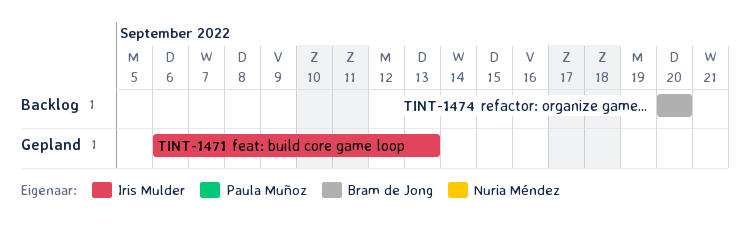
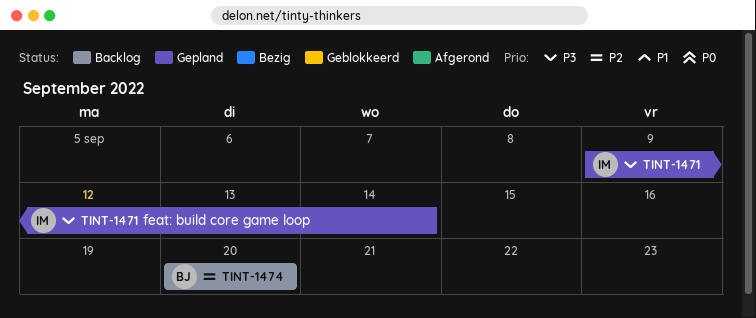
TINT-1471, start: Sep 6 -> Sep 9
TINT-1471, due: Sep 13 -> Sep 14

